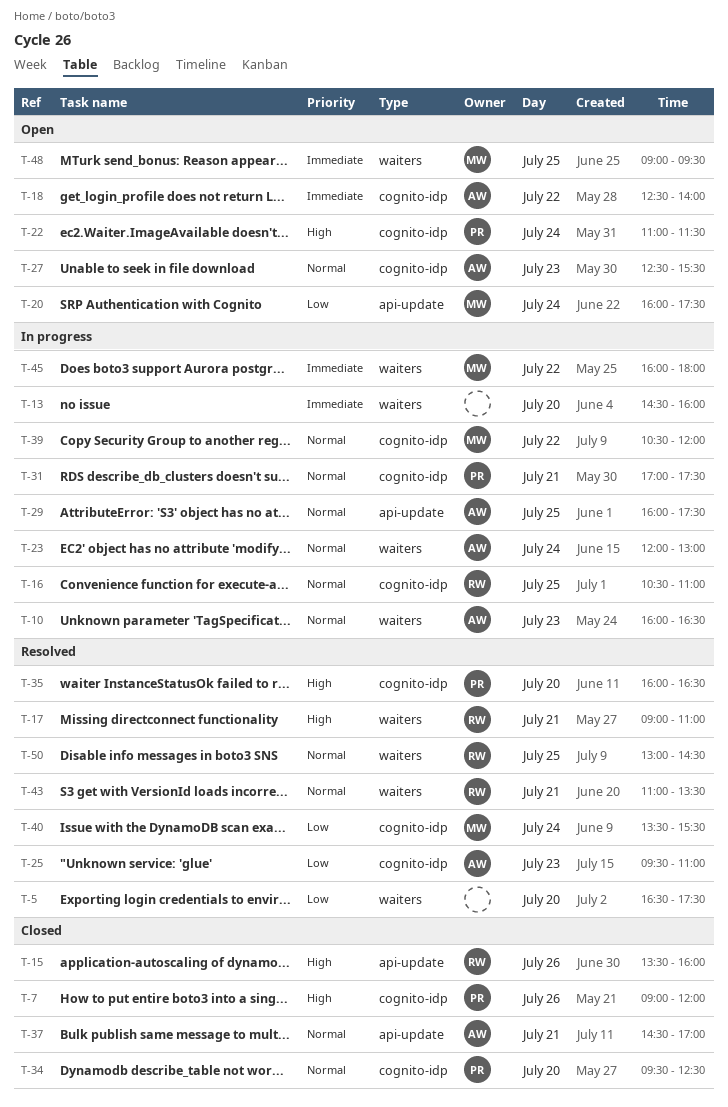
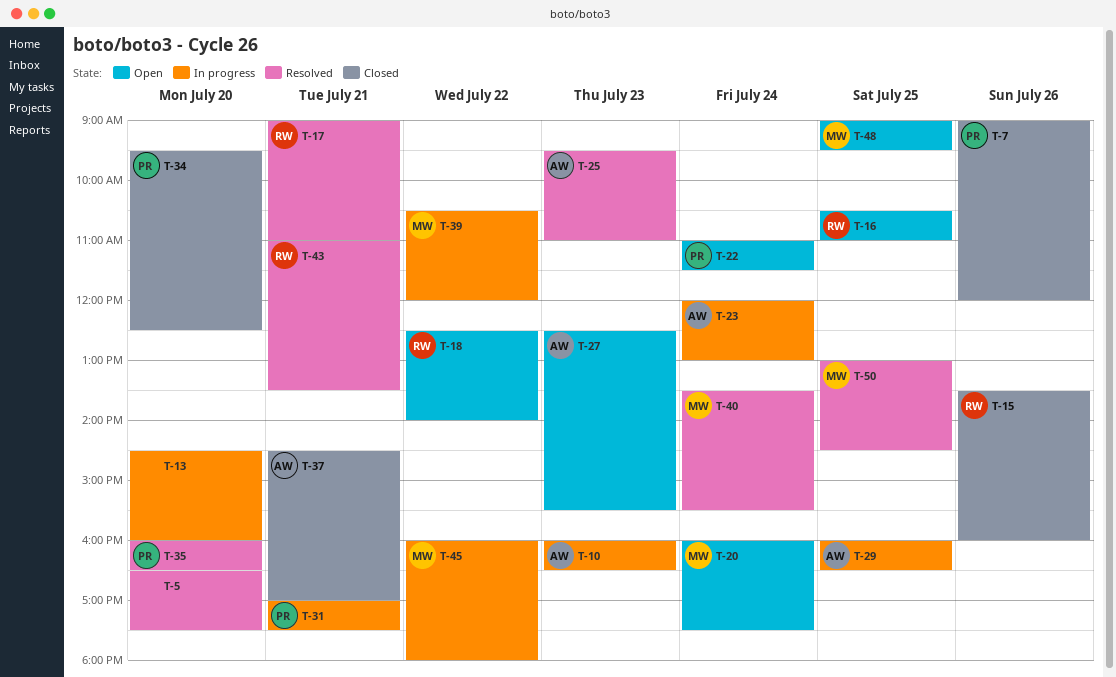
T-16, status: In progress -> Open
T-18, owner: AW -> RW
T-29, ends: 17:30 -> 16:30
T-50, owner: RW -> MW

